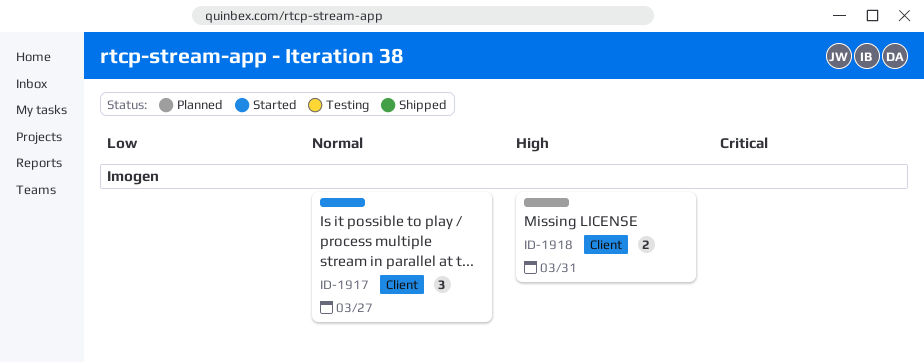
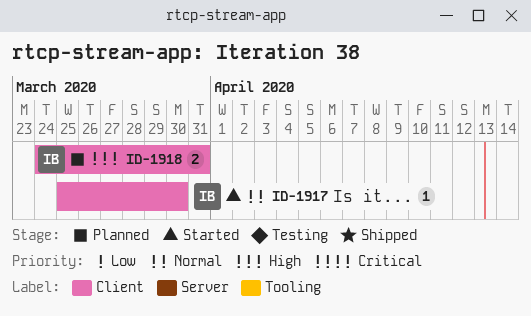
ID-1917, estimate: 3 -> 1
ID-1917, due: Mar 27 -> Mar 30

